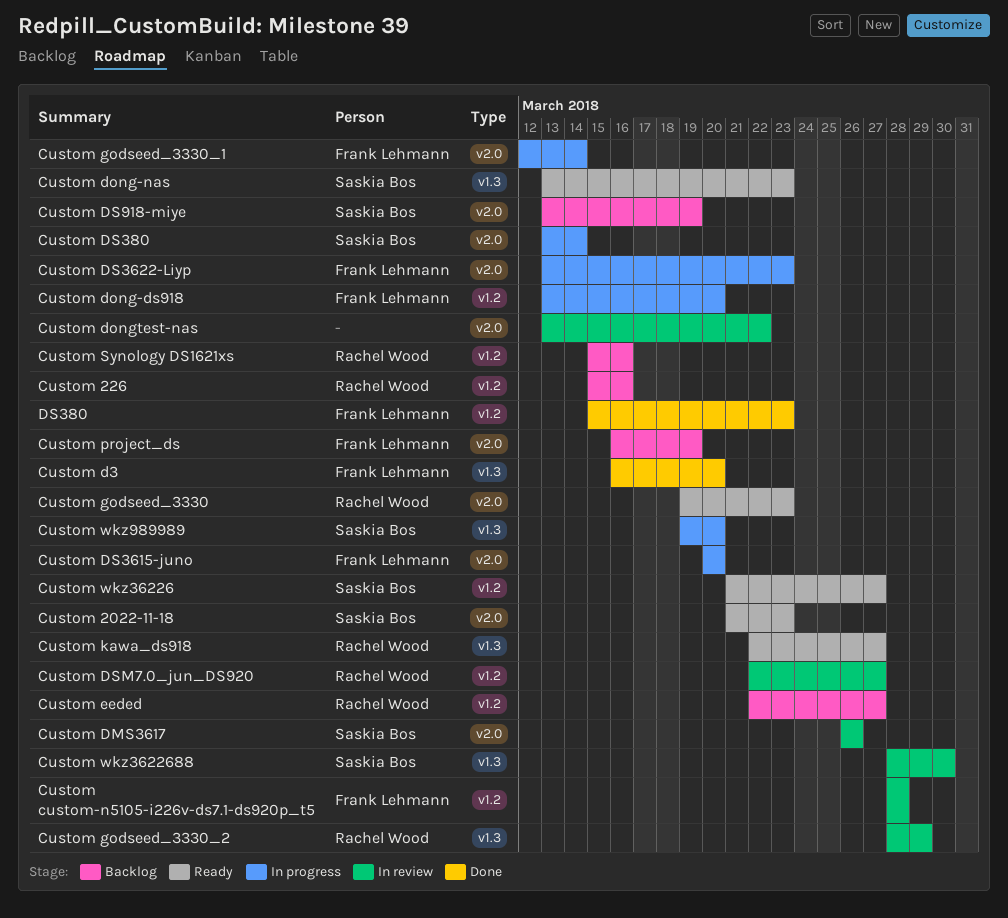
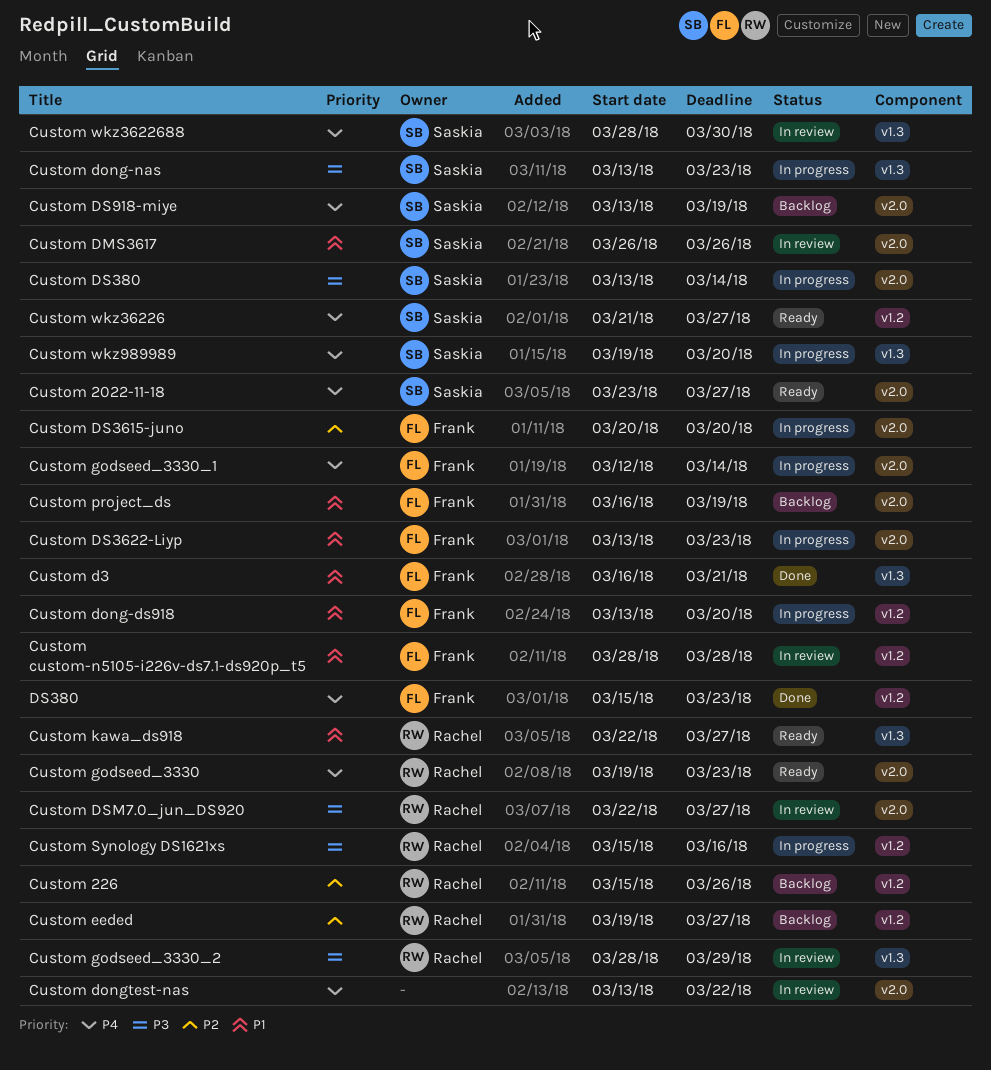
Custom 2022-11-18, start: Mar 21 -> Mar 23
Custom 2022-11-18, due: Mar 23 -> Mar 27
Custom 226, due: Mar 16 -> Mar 26
Custom d3, due: Mar 20 -> Mar 21
Custom dong-nas, status: Ready -> In progress
Custom DSM7.0_jun_DS920, label: v1.2 -> v2.0
Custom eeded, start: Mar 22 -> Mar 19
Custom Synology DS1621xs, status: Backlog -> In progress

